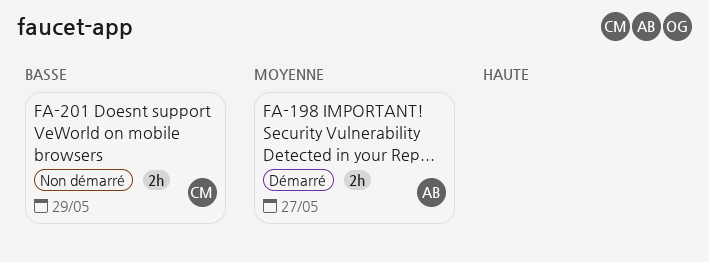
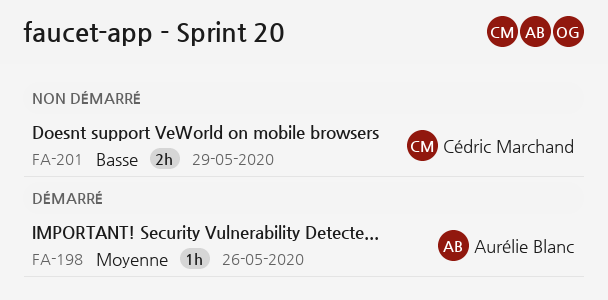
FA-198, estimate: 2h -> 1h
FA-198, day: May 27 -> May 26

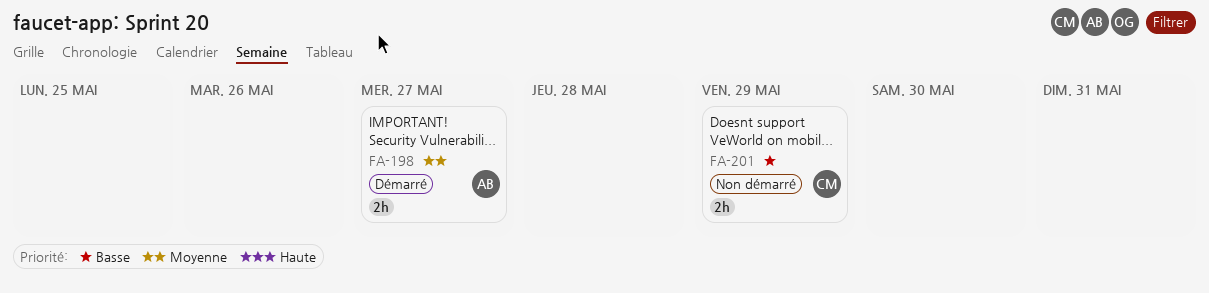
FA-198, estimate: 1h -> 2h
FA-198, day: May 26 -> May 27

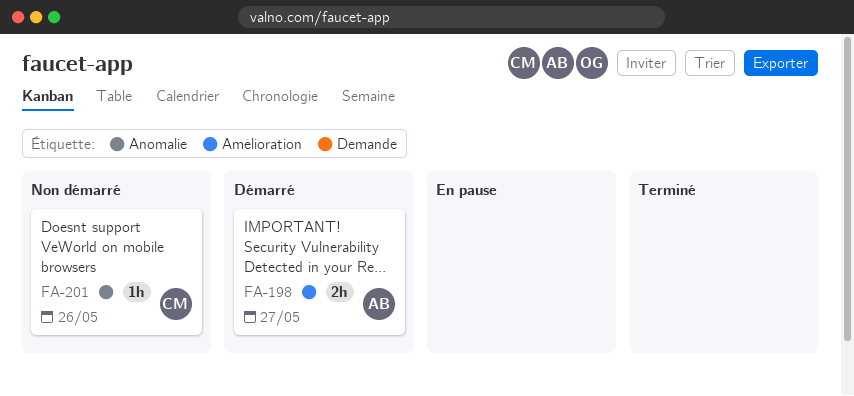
FA-201, estimate: 2h -> 1h
FA-201, day: May 29 -> May 26

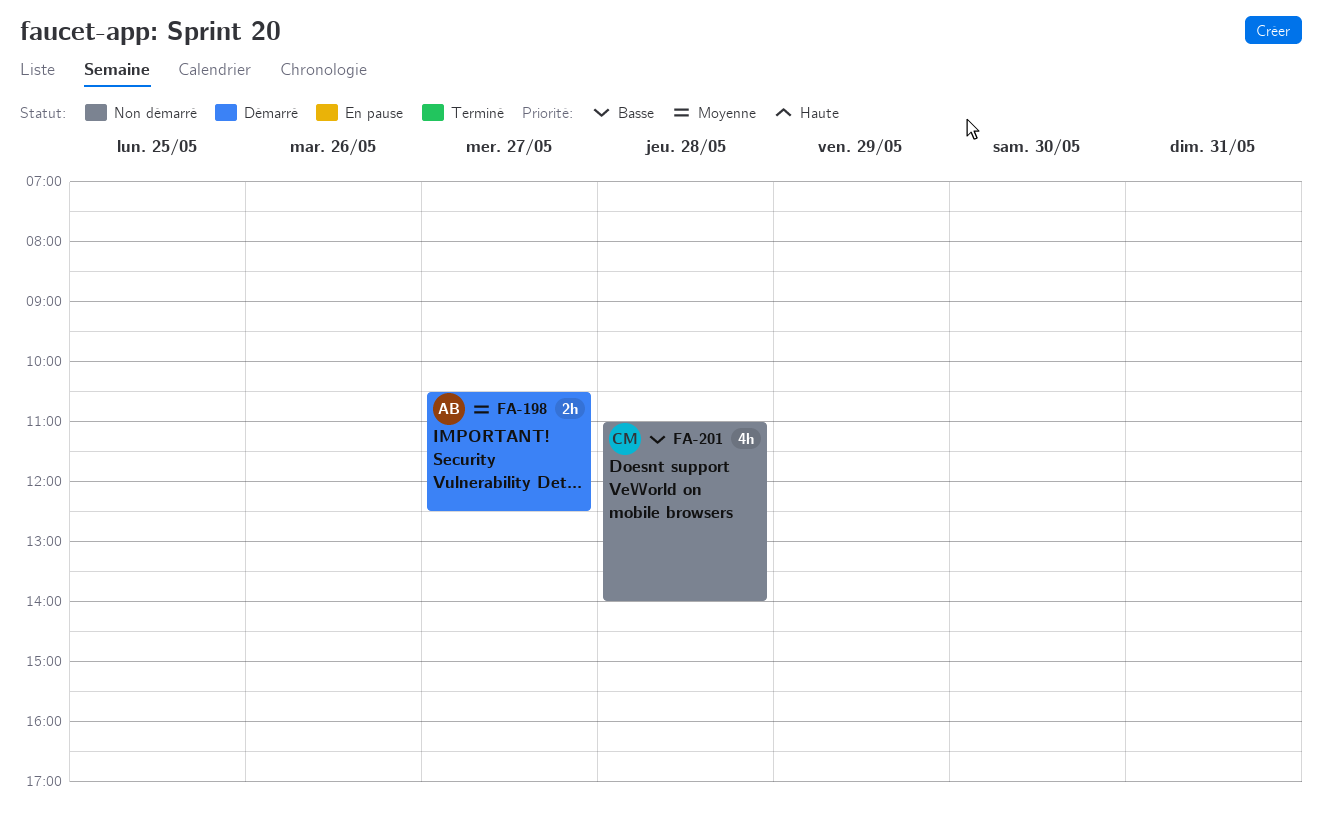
FA-201, estimate: 1h -> 4h
FA-201, day: May 26 -> May 28

